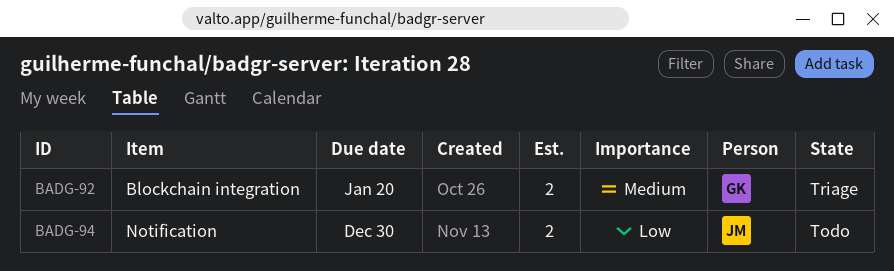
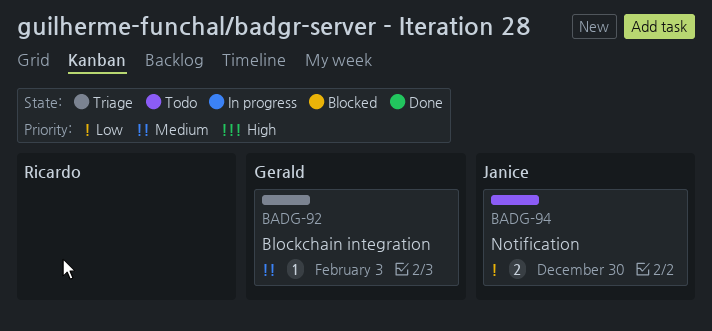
BADG-92, estimate: 2 -> 1
BADG-92, due: Jan 20 -> Feb 3

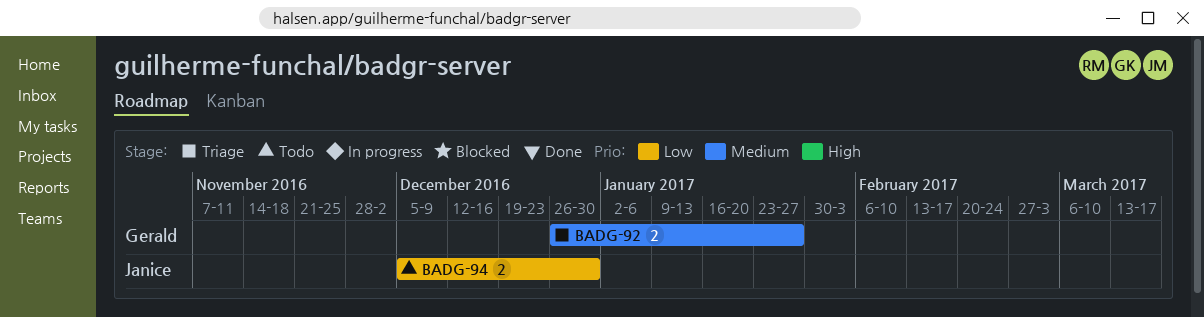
BADG-92, estimate: 1 -> 2
BADG-92, due: Feb 3 -> Jan 27

